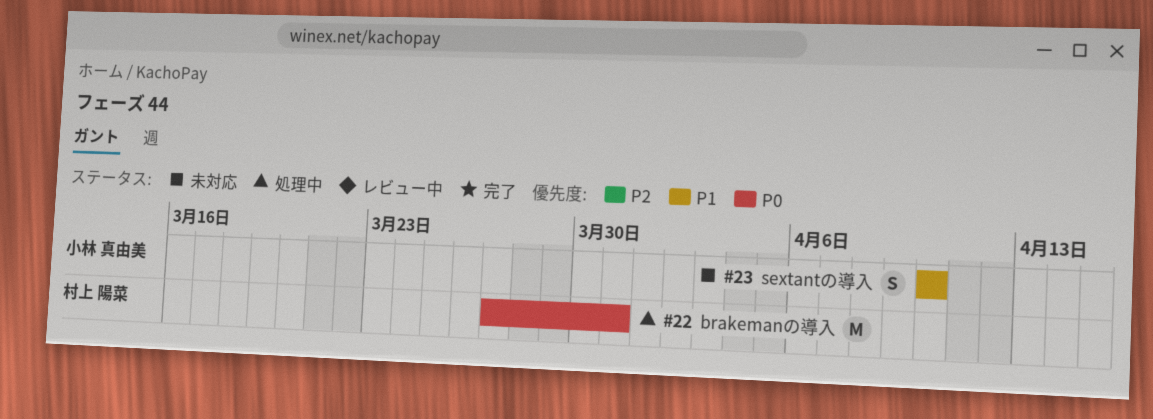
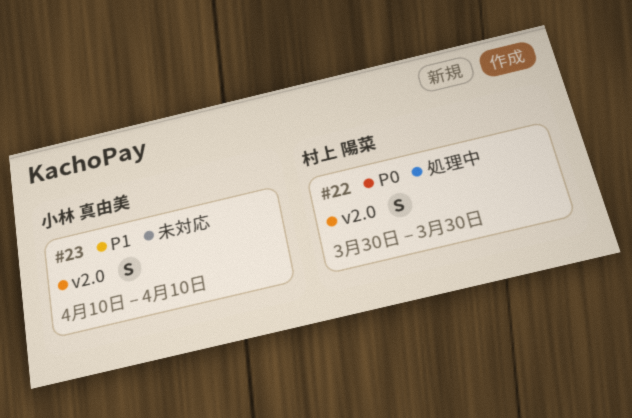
#22, estimate: M -> S
#22, start: Mar 27 -> Mar 30
#22, due: Mar 31 -> Mar 30

